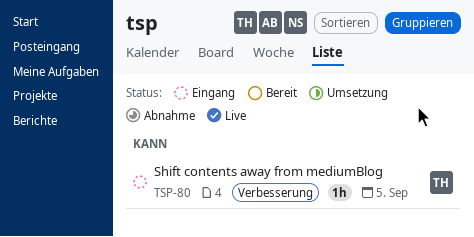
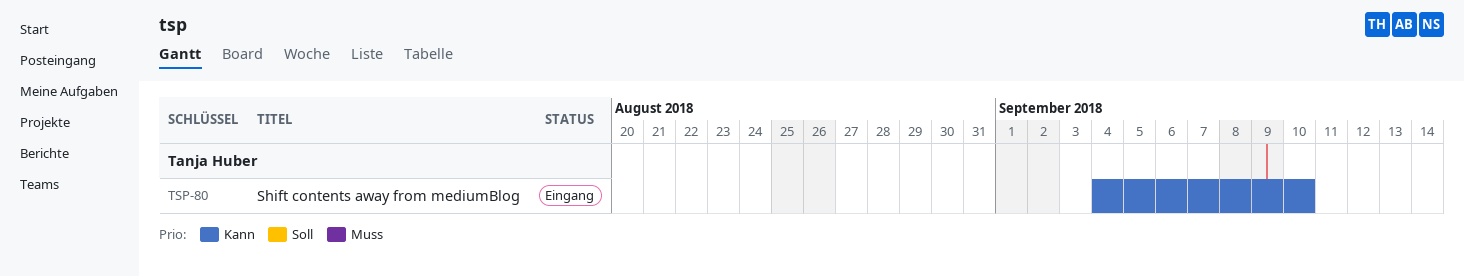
TSP-80, due: Sep 5 -> Sep 10

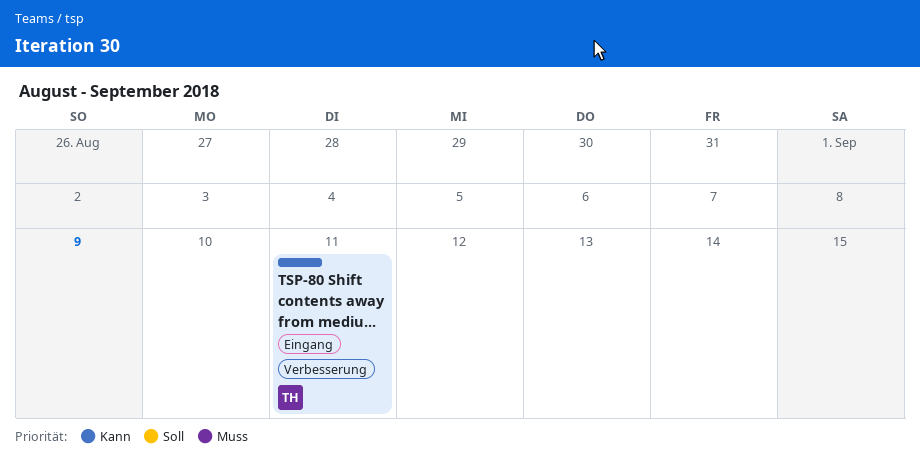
TSP-80, due: Sep 10 -> Sep 11

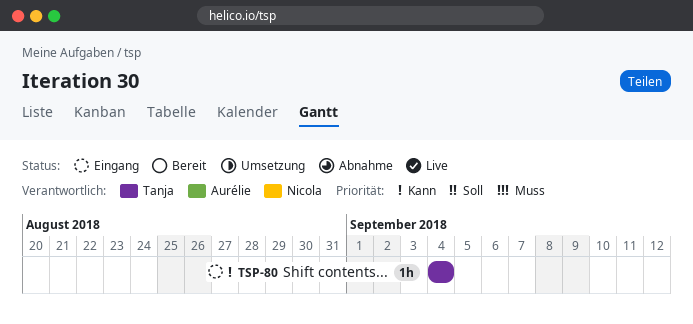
TSP-80, due: Sep 11 -> Sep 4

